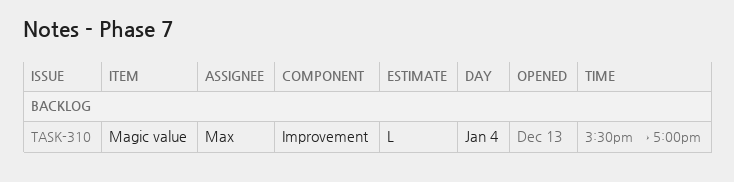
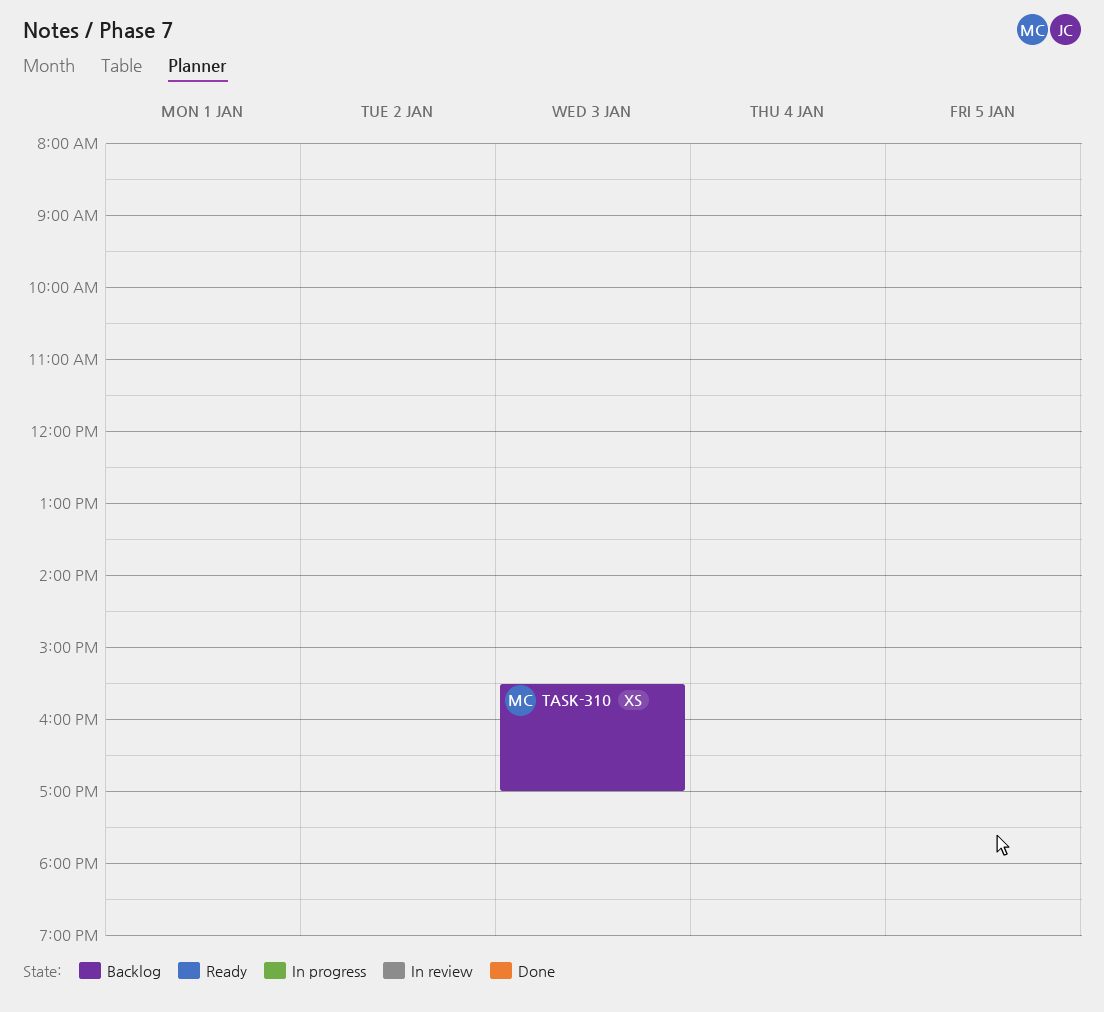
TASK-310, estimate: L -> XS
TASK-310, day: Jan 4 -> Jan 3

